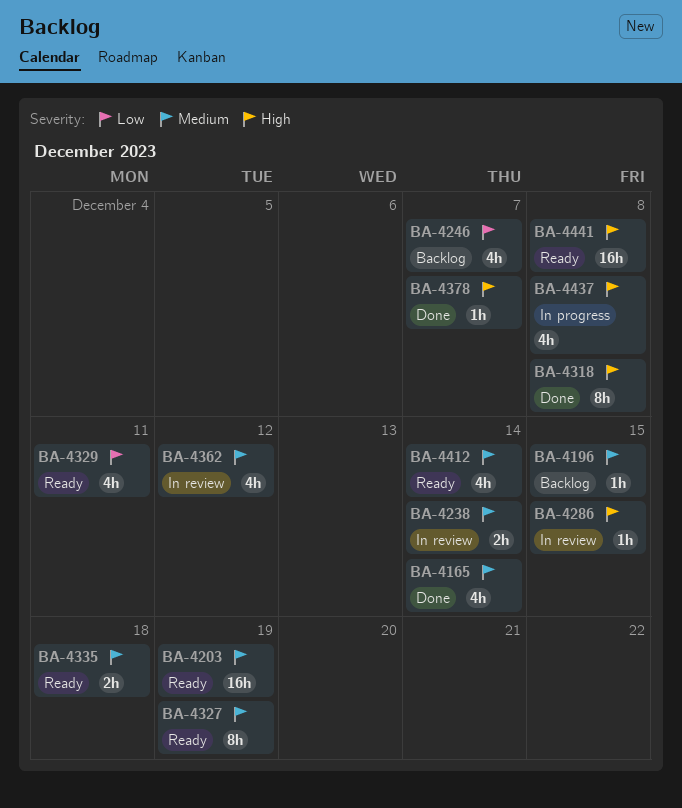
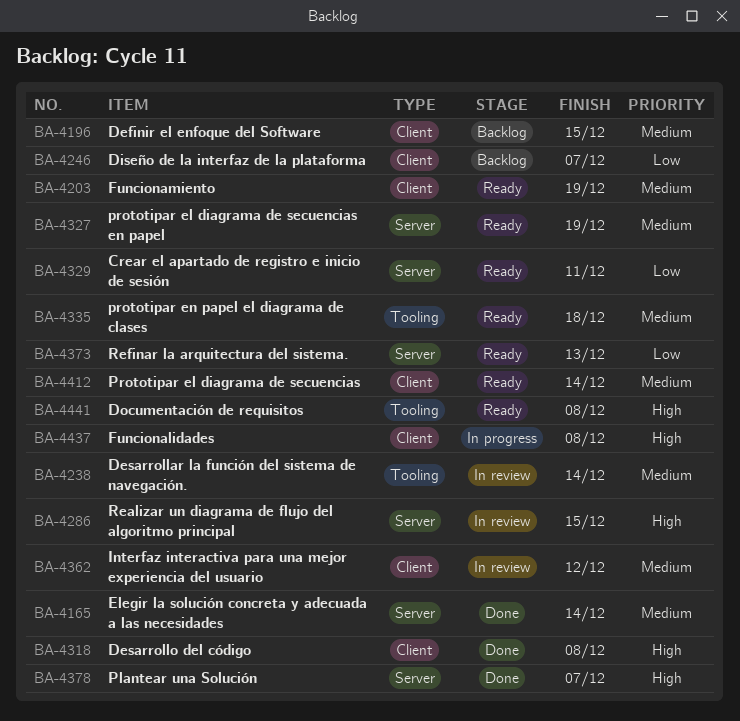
BA-4373: none -> present

